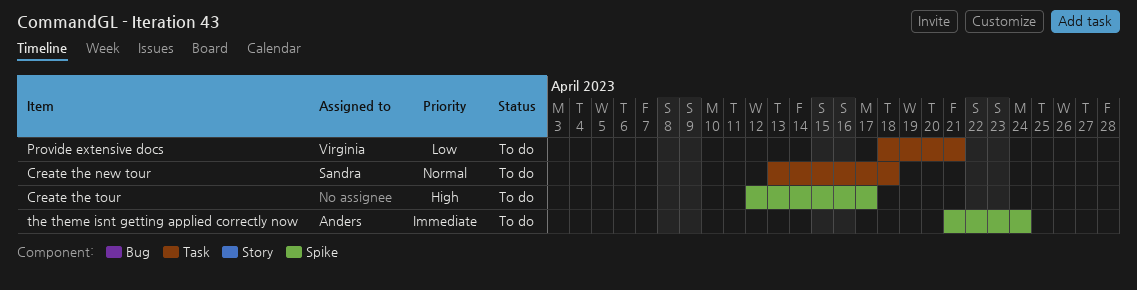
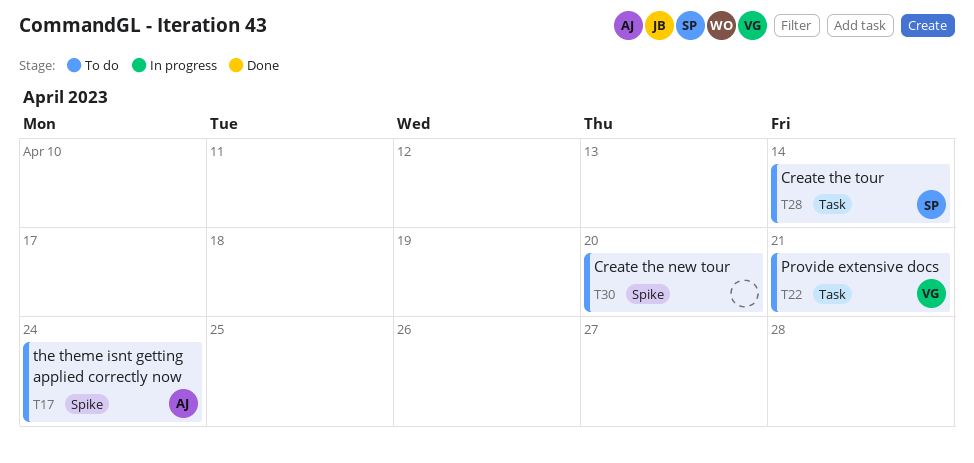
Create the new tour, owner: Sandra -> none
Create the new tour, label: Task -> Spike
Create the new tour, due: Apr 18 -> Apr 20
Create the tour, owner: none -> Sandra
Create the tour, label: Spike -> Task
Create the tour, due: Apr 17 -> Apr 14

